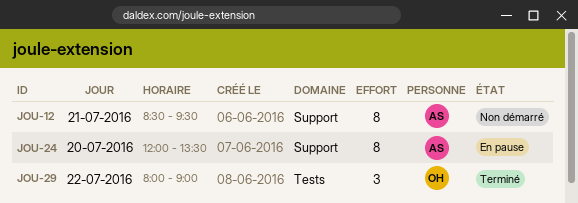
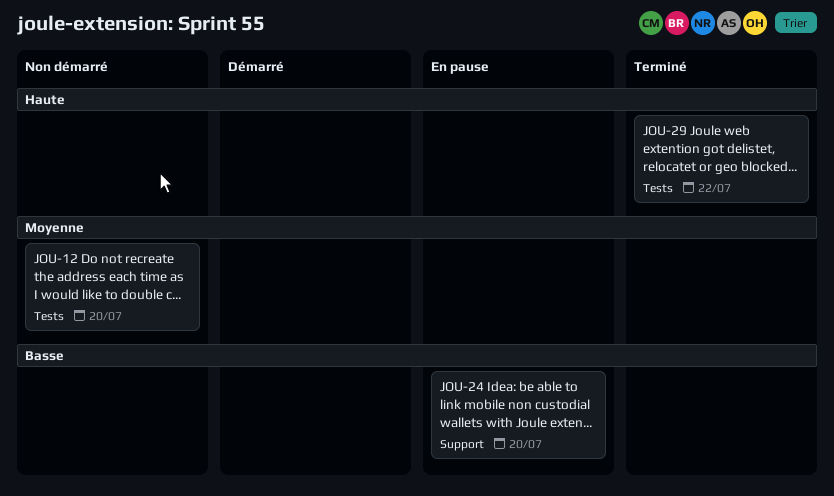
JOU-12, label: Support -> Tests
JOU-12, day: Jul 21 -> Jul 20

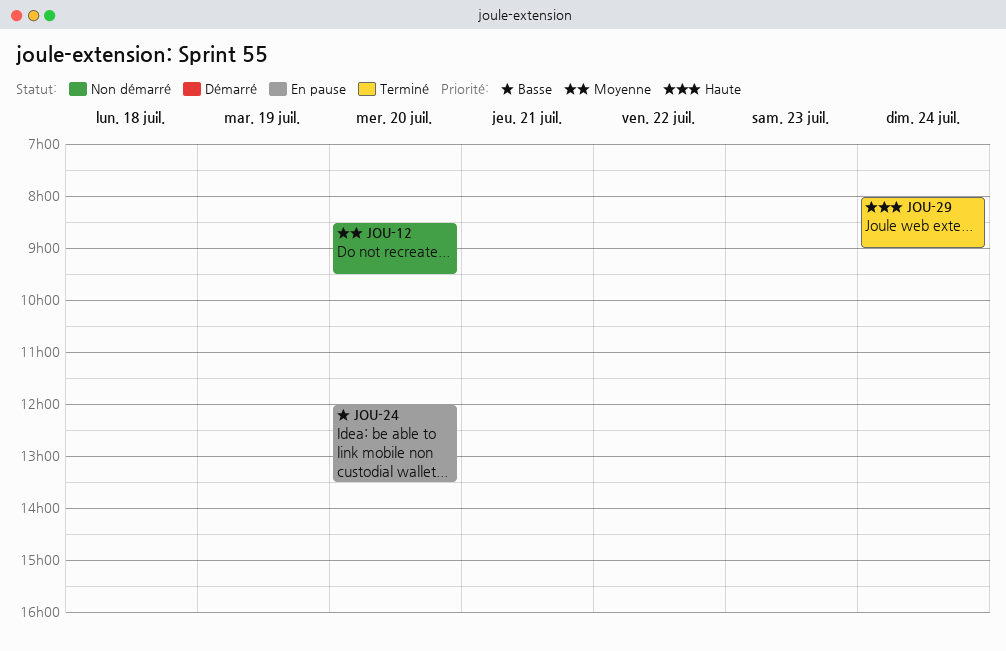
JOU-29, day: Jul 22 -> Jul 24

